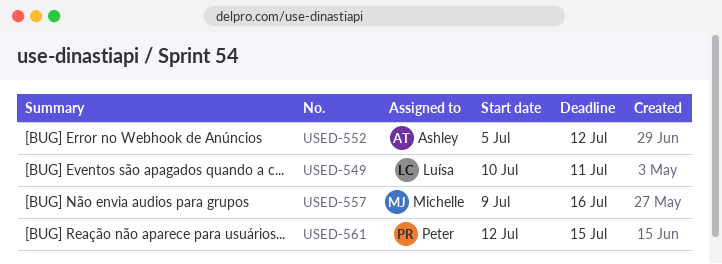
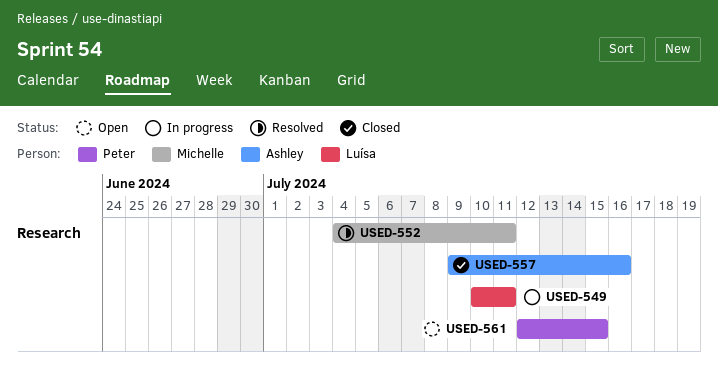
USED-552, owner: Ashley -> Michelle
USED-552, start: Jul 5 -> Jul 4
USED-552, due: Jul 12 -> Jul 11
USED-557, owner: Michelle -> Ashley

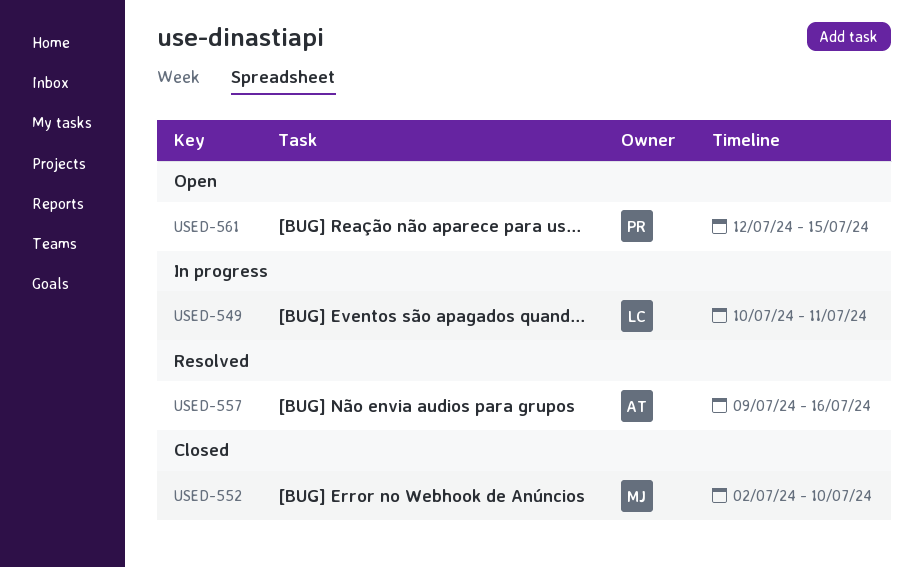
USED-552, status: Resolved -> Closed
USED-552, start: Jul 4 -> Jul 2
USED-552, due: Jul 11 -> Jul 10
USED-557, status: Closed -> Resolved

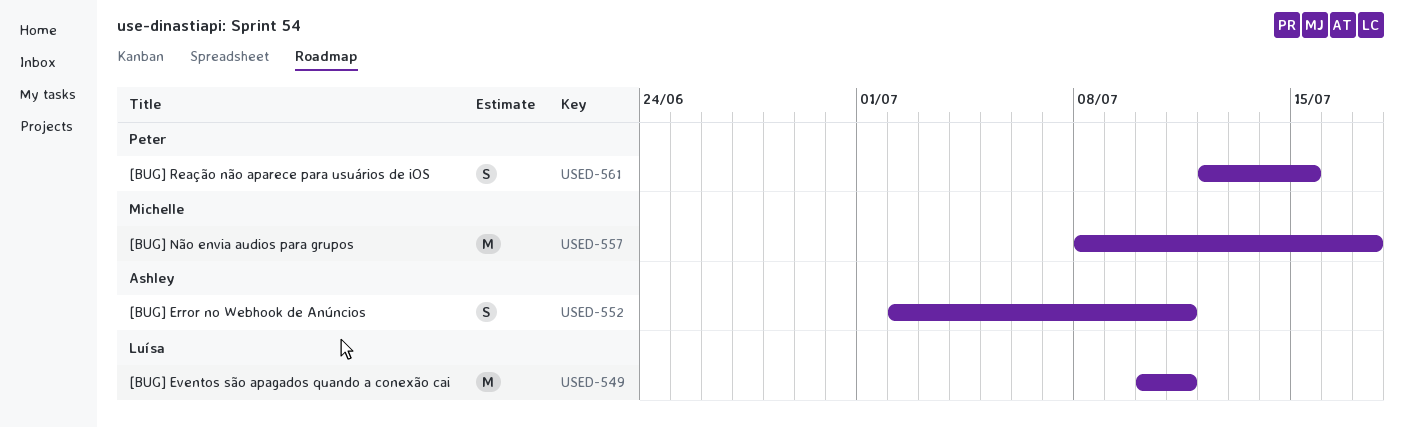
USED-552, owner: Michelle -> Ashley
USED-552, due: Jul 10 -> Jul 11
USED-557, owner: Ashley -> Michelle
USED-557, start: Jul 9 -> Jul 8
USED-557, due: Jul 16 -> Jul 17

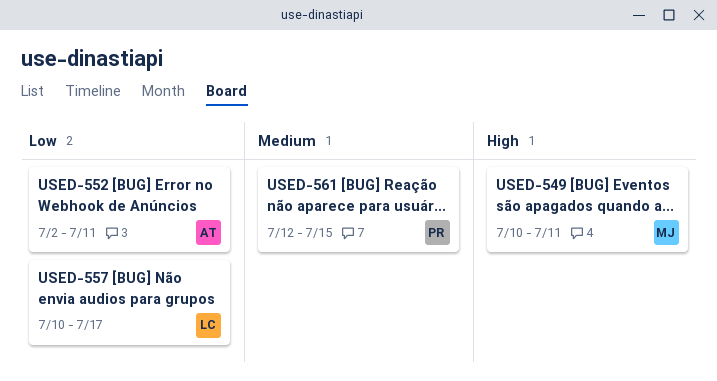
USED-549, owner: Luísa -> Michelle
USED-557, owner: Michelle -> Luísa
USED-557, start: Jul 8 -> Jul 10

